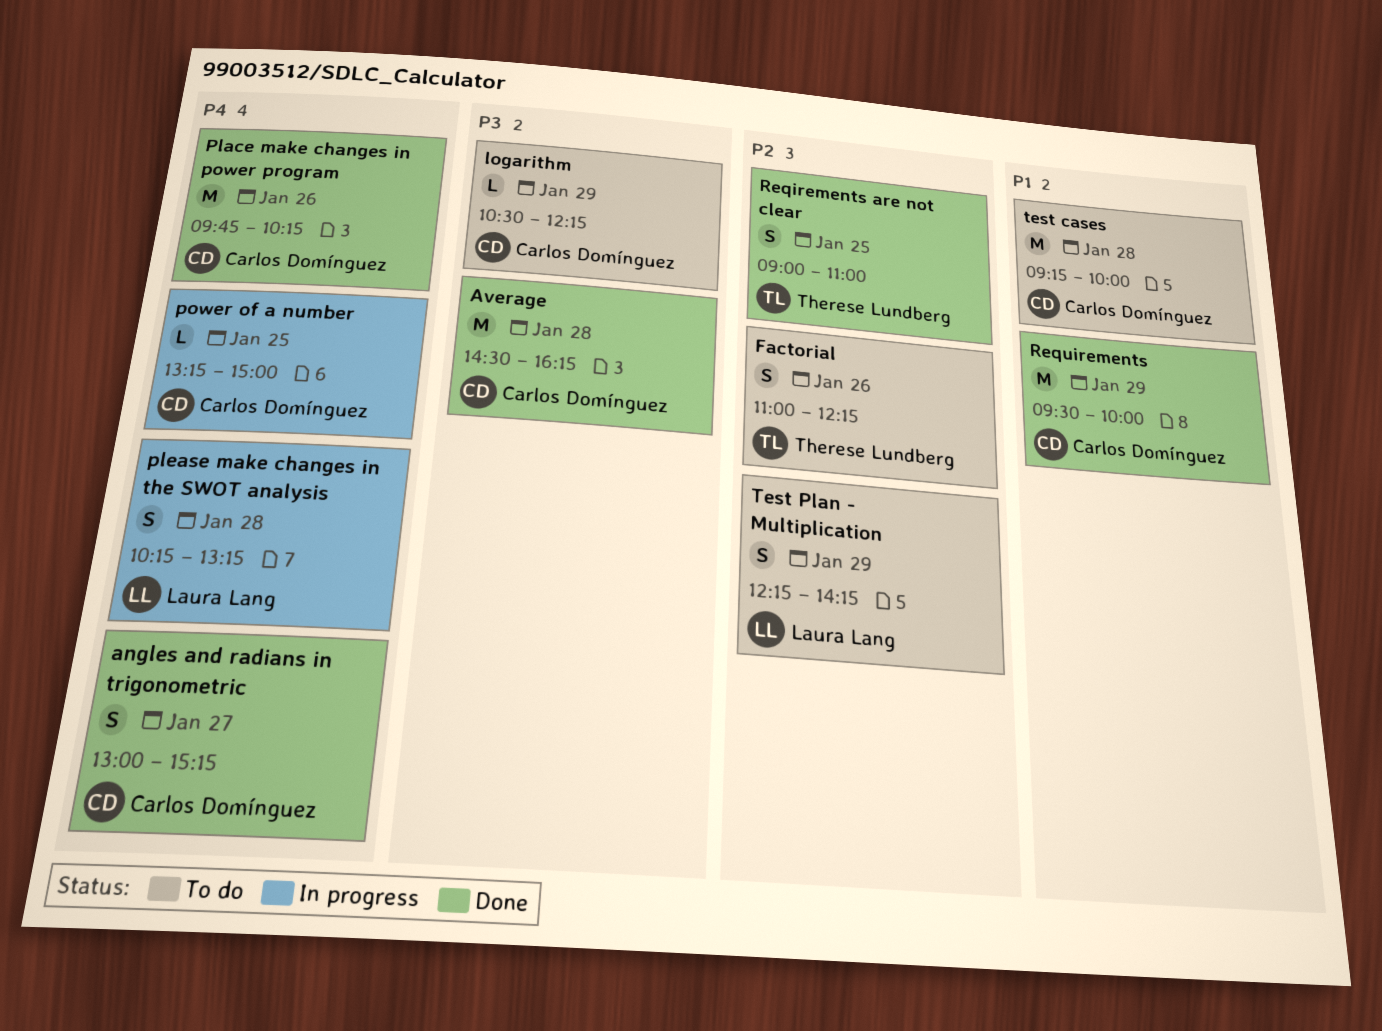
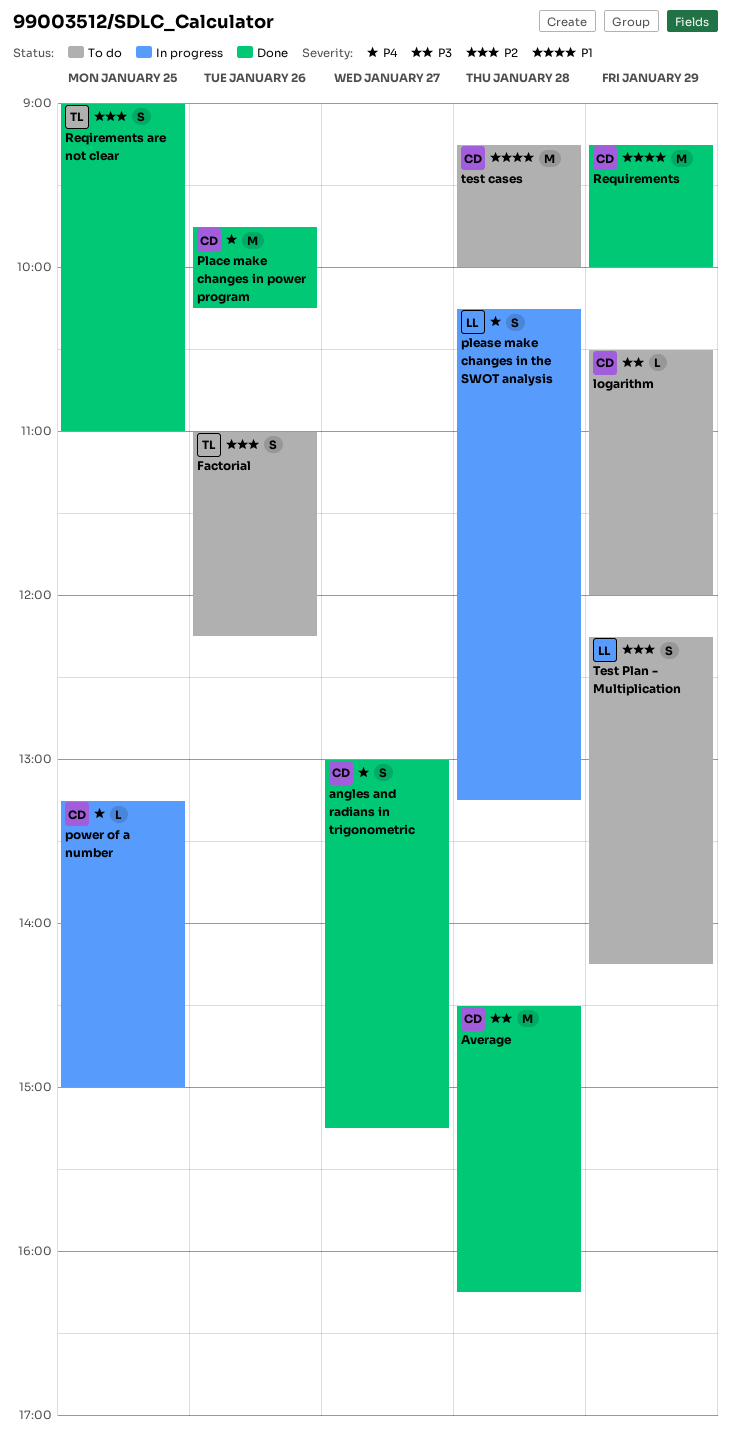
logarithm, ends: 12:15 -> 12:00
Requirements, begins: 09:30 -> 09:15

